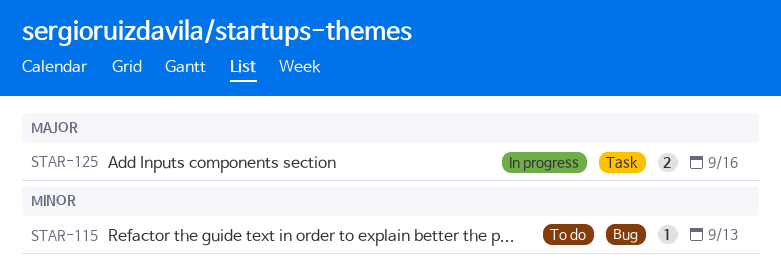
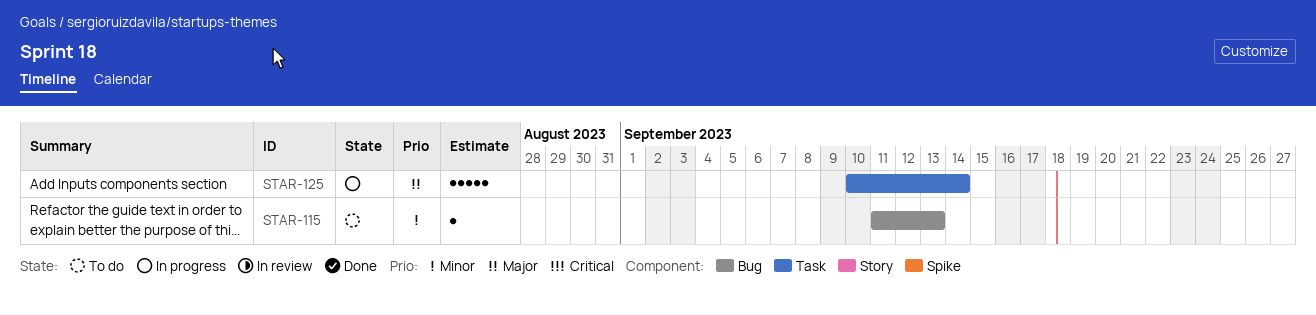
STAR-125, estimate: 2 -> 5
STAR-125, due: Sep 16 -> Sep 14

